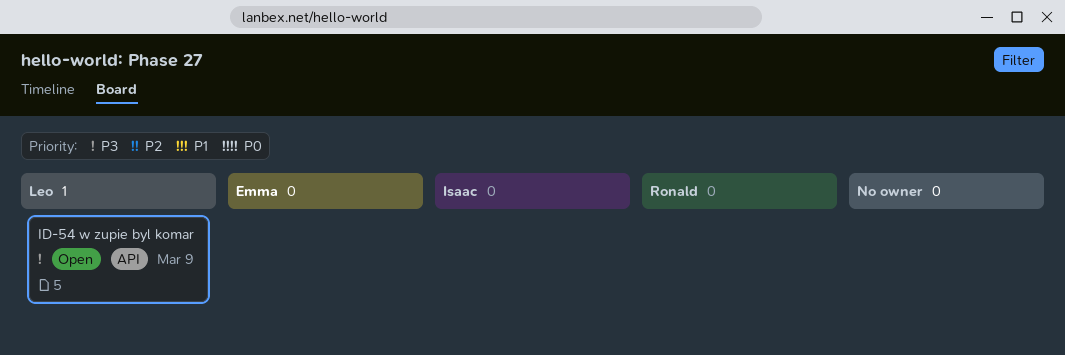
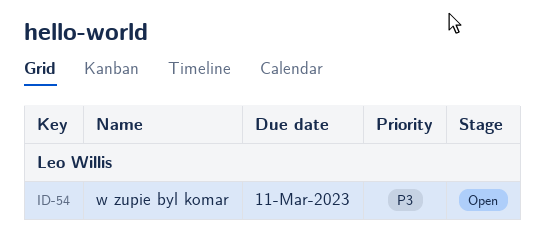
ID-54, due: Mar 9 -> Mar 11

